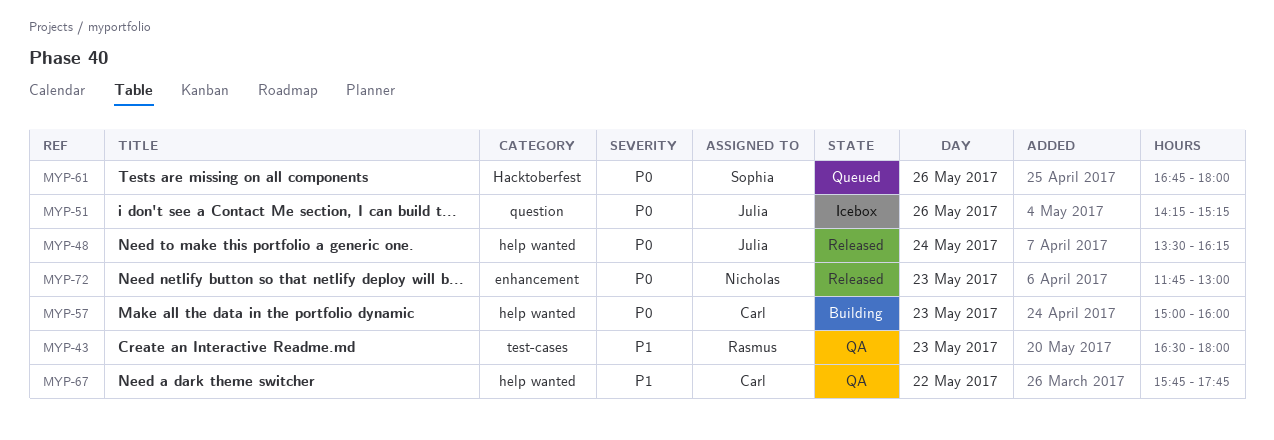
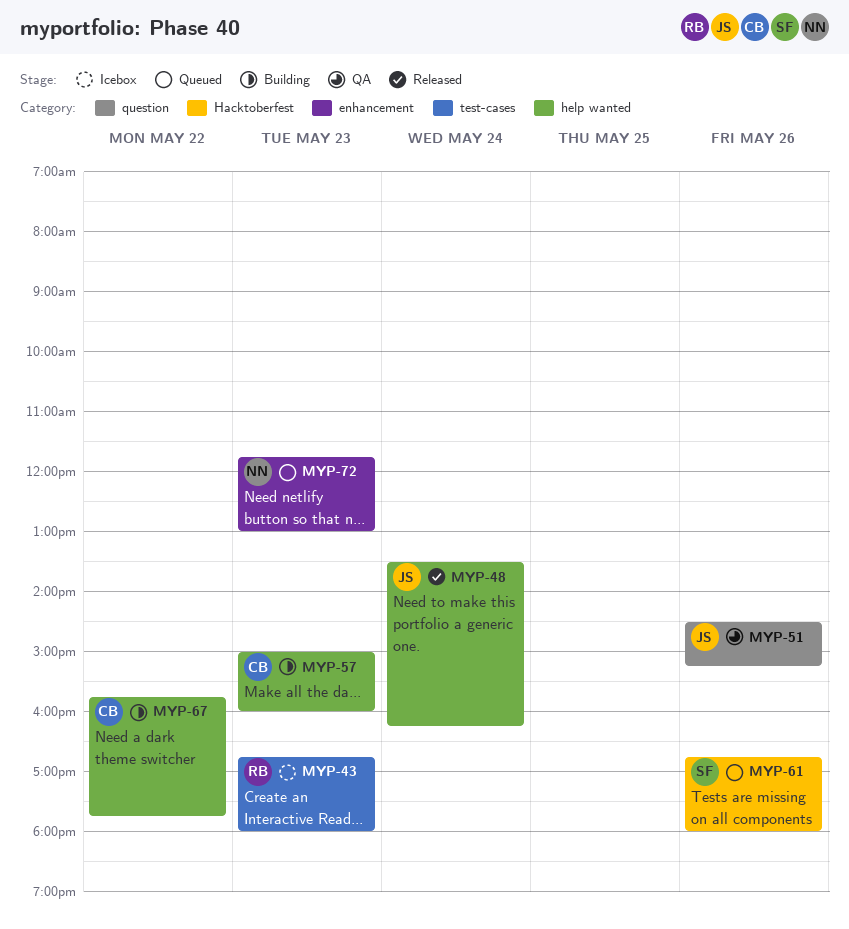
MYP-43, status: QA -> Icebox
MYP-43, begins: 16:30 -> 16:45
MYP-51, status: Icebox -> QA
MYP-51, begins: 14:15 -> 14:30
MYP-67, status: QA -> Building
MYP-72, status: Released -> Queued

